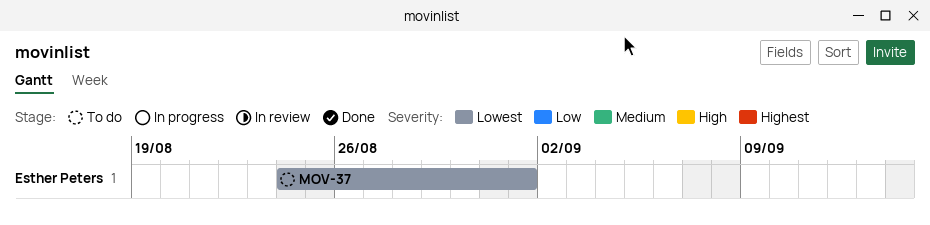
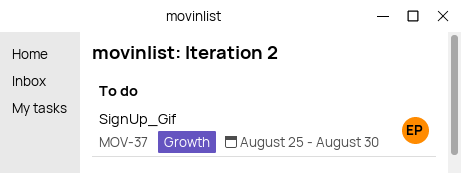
MOV-37, start: Aug 24 -> Aug 25
MOV-37, due: Sep 1 -> Aug 30

